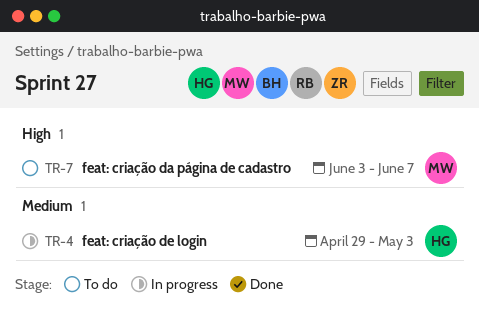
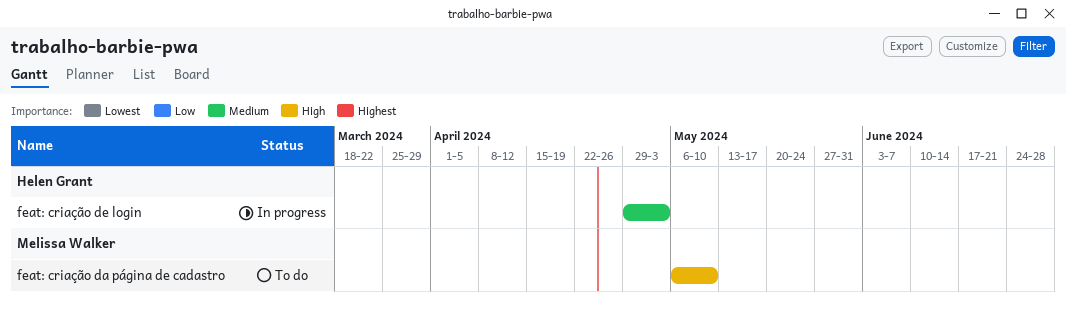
feat: criação da página de cadastro, start: Jun 3 -> May 6
feat: criação da página de cadastro, due: Jun 7 -> May 10

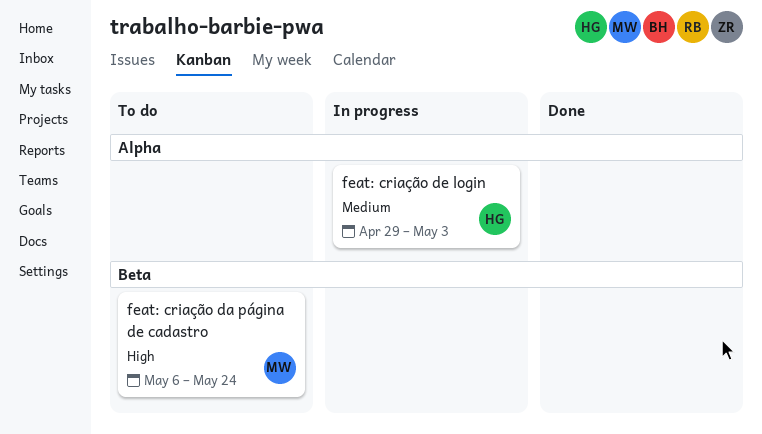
feat: criação da página de cadastro, due: May 10 -> May 24

